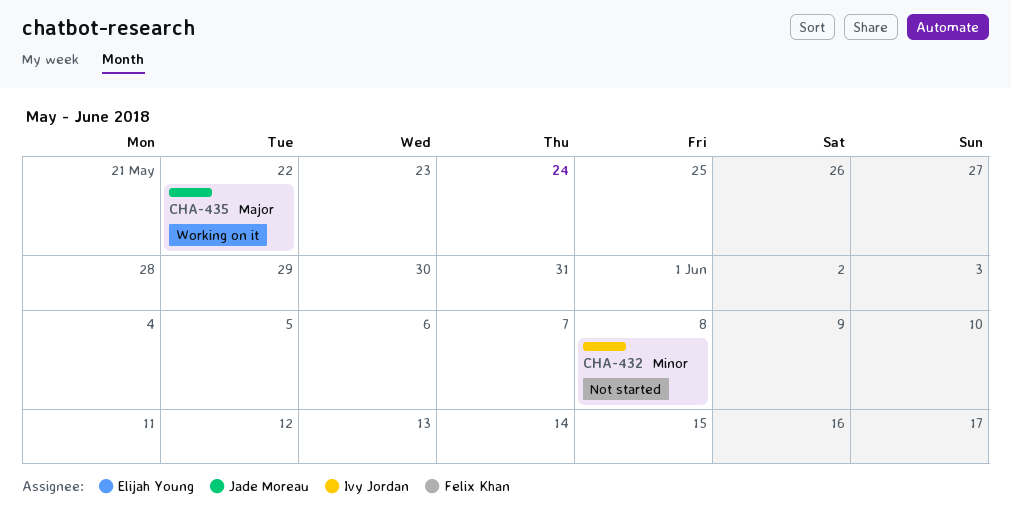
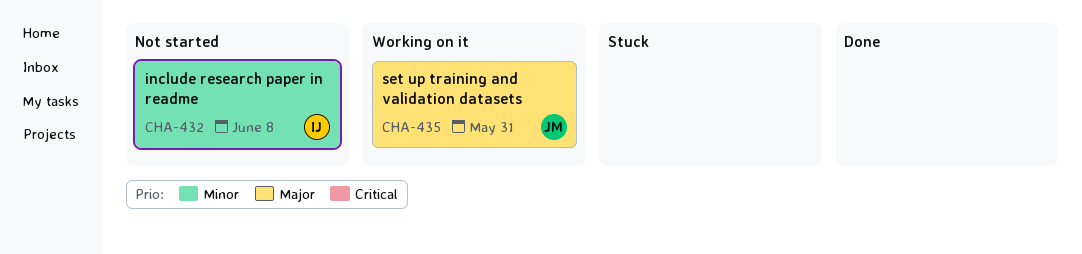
CHA-435, due: May 22 -> May 31

